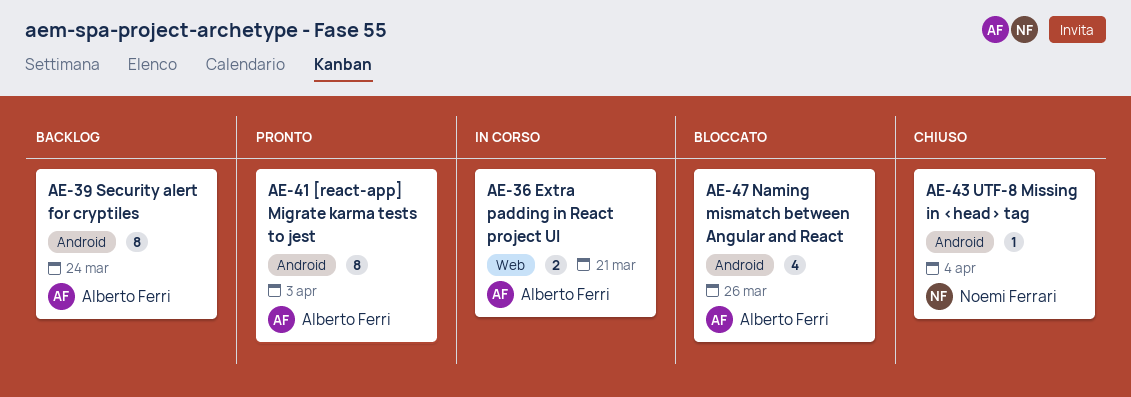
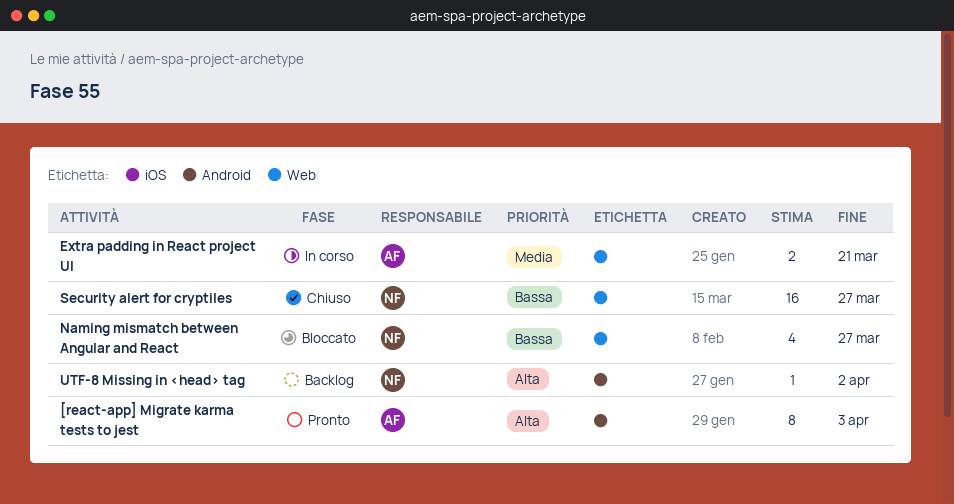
Naming mismatch between Angular and React, owner: Alberto Ferri -> Noemi Ferrari
Naming mismatch between Angular and React, label: Android -> Web
Naming mismatch between Angular and React, due: Mar 26 -> Mar 27
Security alert for cryptiles, status: Backlog -> Chiuso
Security alert for cryptiles, owner: Alberto Ferri -> Noemi Ferrari
Security alert for cryptiles, label: Android -> Web
Security alert for cryptiles, estimate: 8 -> 16
Security alert for cryptiles, due: Mar 24 -> Mar 27
UTF-8 Missing in <head> tag, status: Chiuso -> Backlog
UTF-8 Missing in <head> tag, due: Apr 4 -> Apr 2

